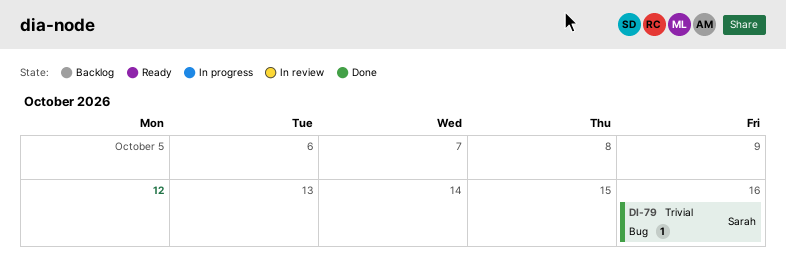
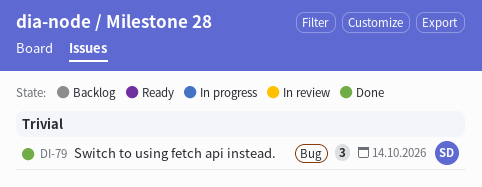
DI-79, estimate: 1 -> 3
DI-79, due: Oct 16 -> Oct 14

